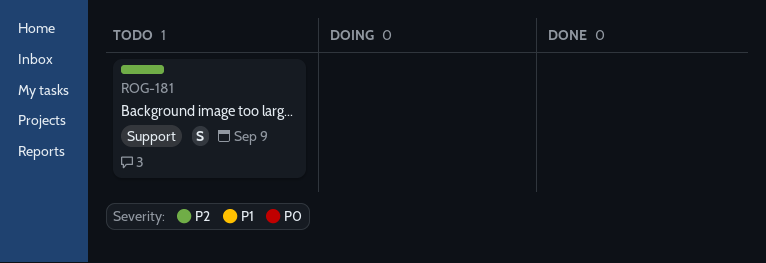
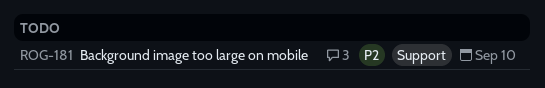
ROG-181, due: Sep 9 -> Sep 10

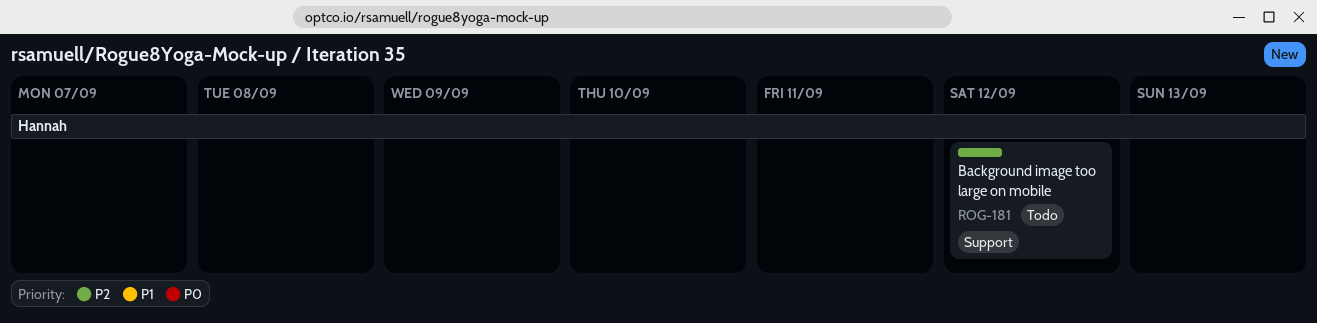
ROG-181, due: Sep 10 -> Sep 12

